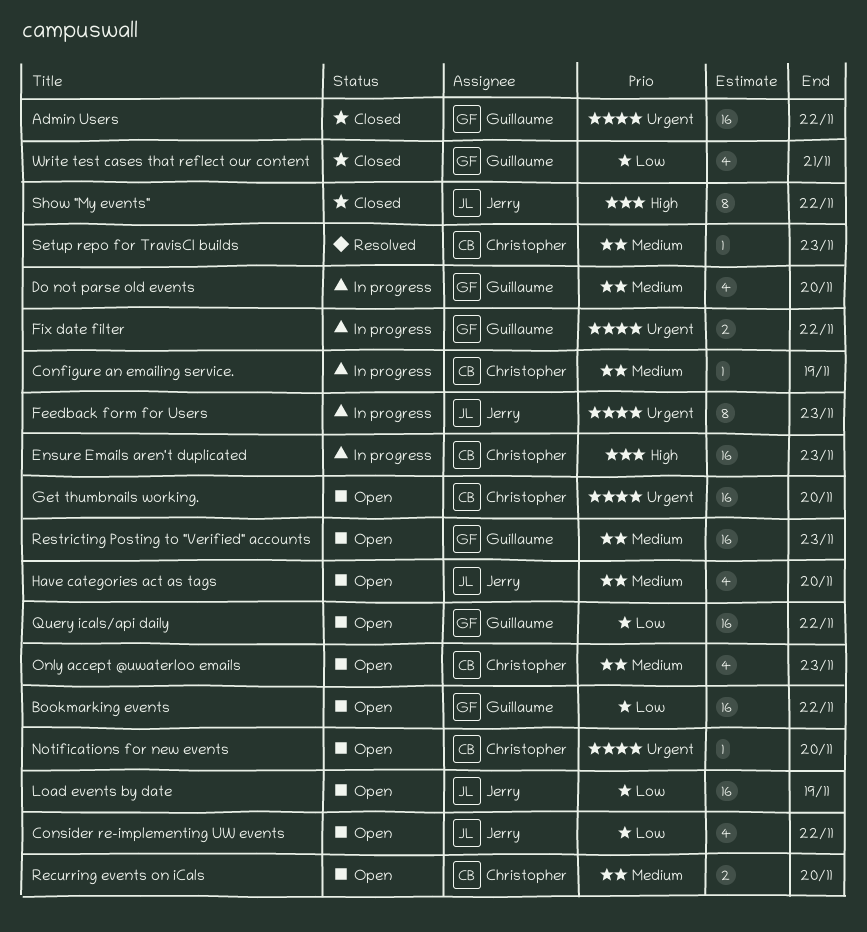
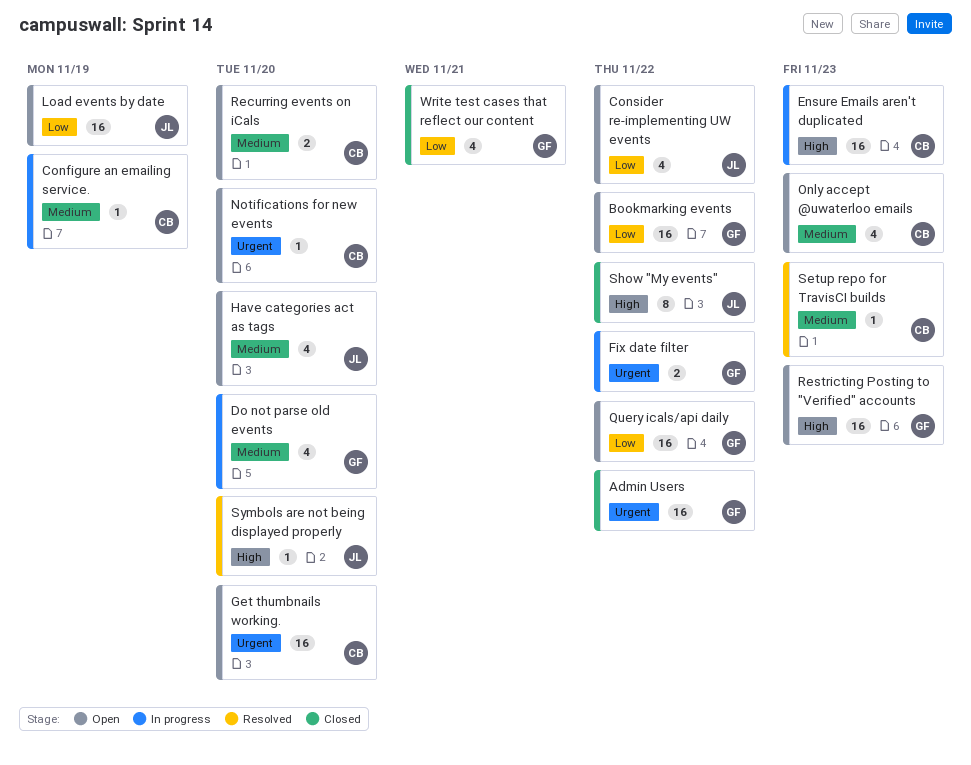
Feedback form for Users: present -> none
Restricting Posting to "Verified" accounts, priority: Medium -> High
Symbols are not being displayed properly: none -> present

